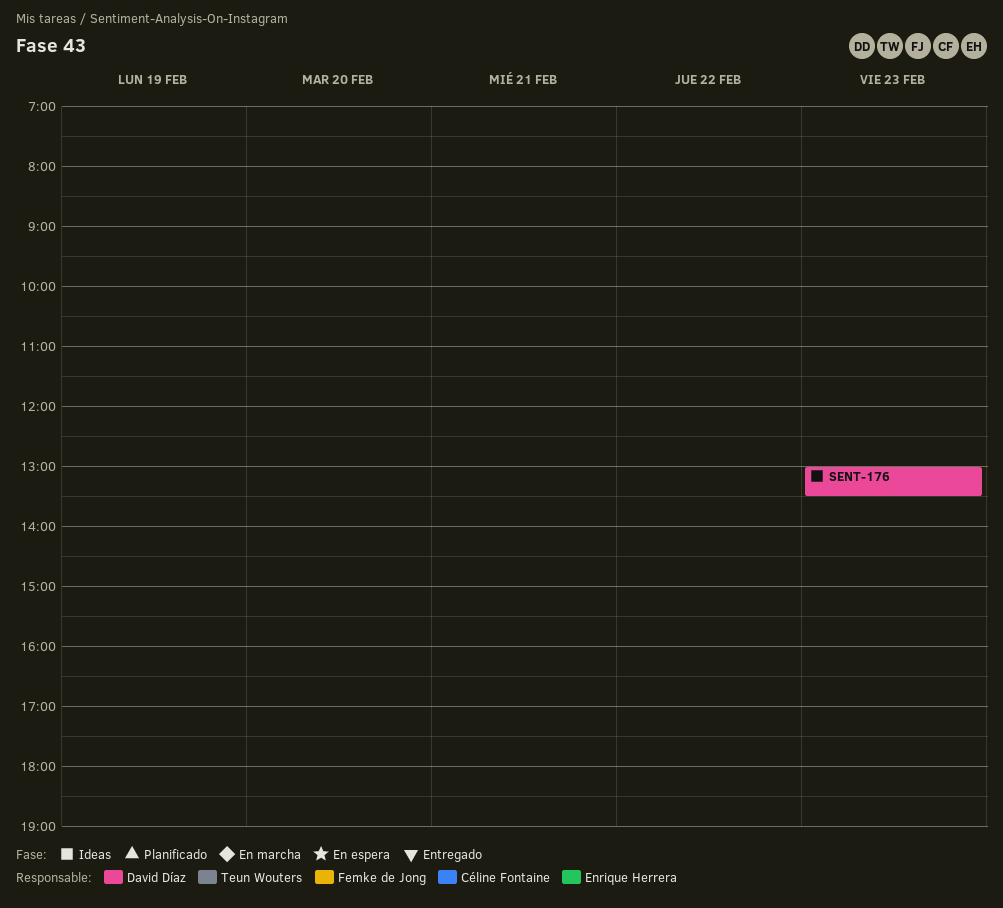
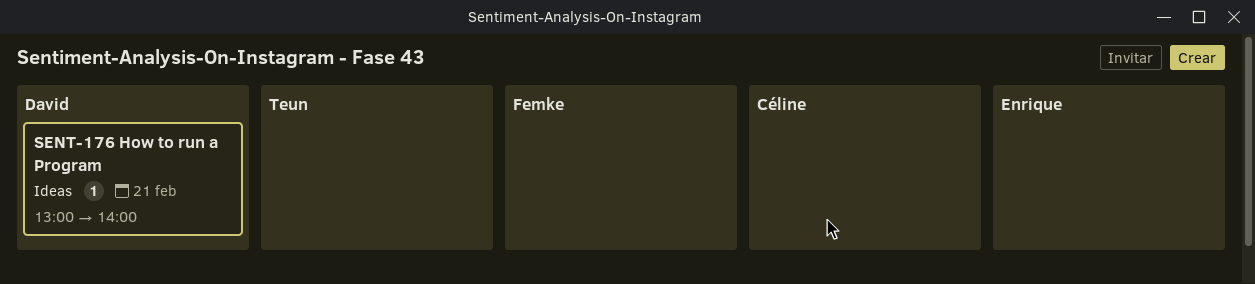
SENT-176, day: Feb 23 -> Feb 21
SENT-176, ends: 13:30 -> 14:00

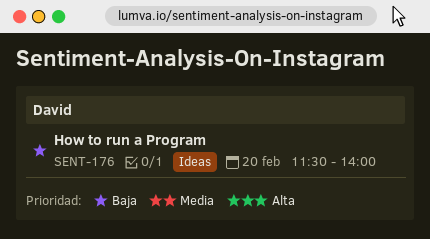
SENT-176, day: Feb 21 -> Feb 20
SENT-176, begins: 13:00 -> 11:30

